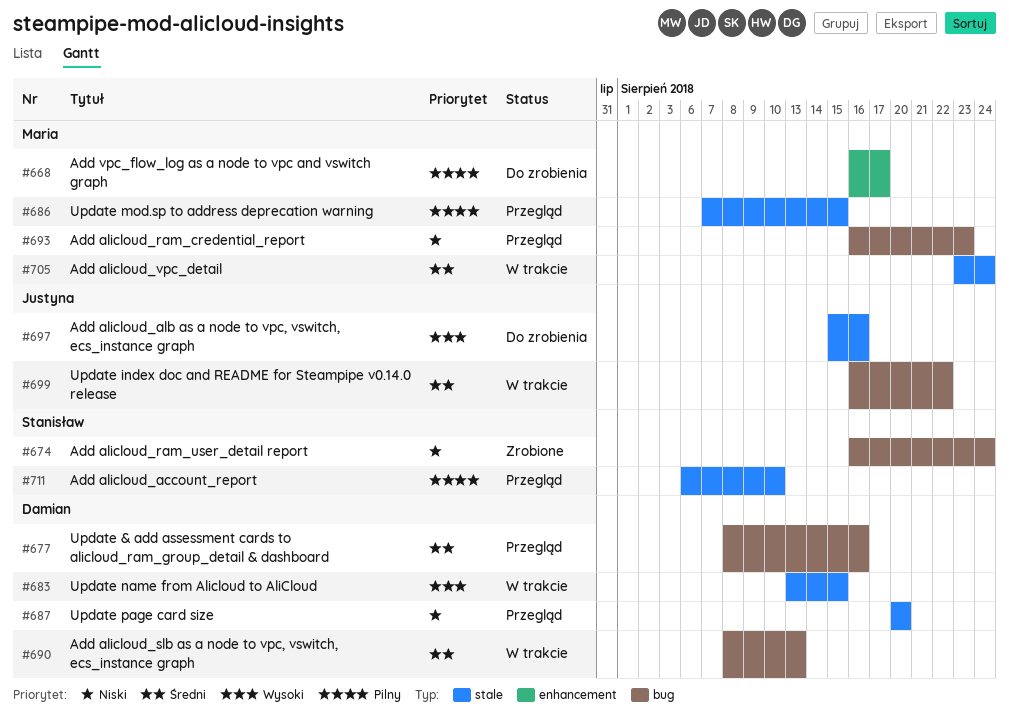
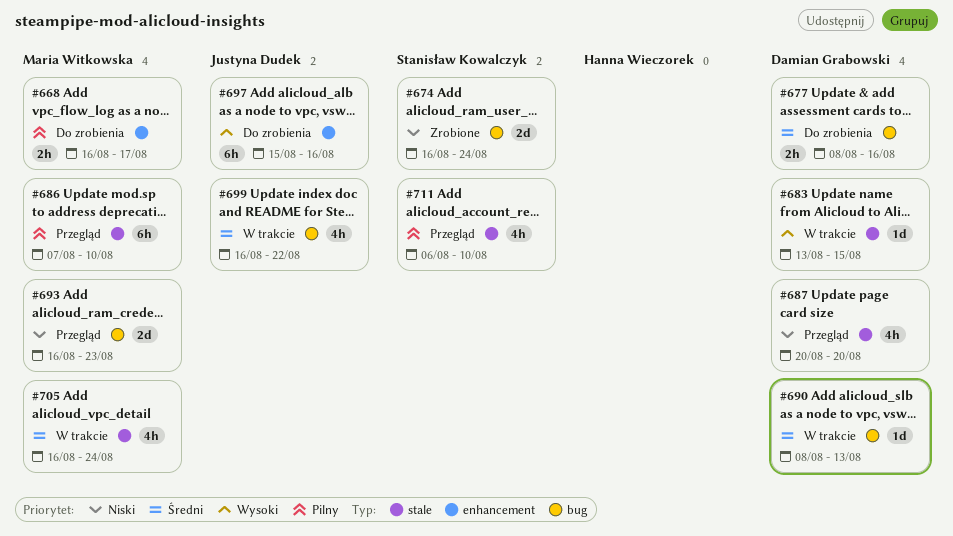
#677, status: Przegląd -> Do zrobienia
#686, due: Aug 15 -> Aug 10
#697, label: stale -> enhancement
#705, start: Aug 23 -> Aug 16

